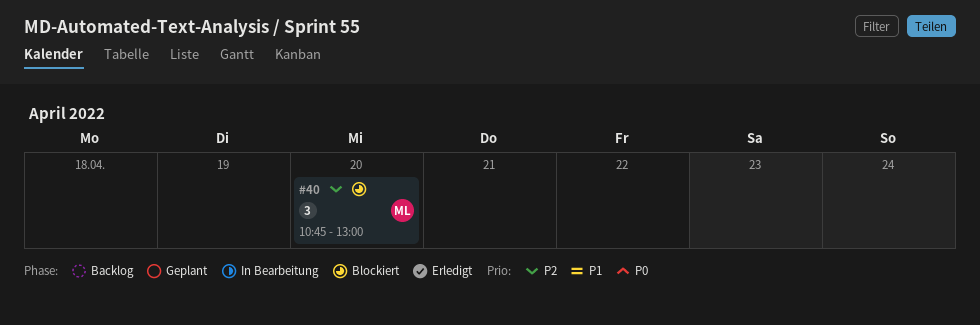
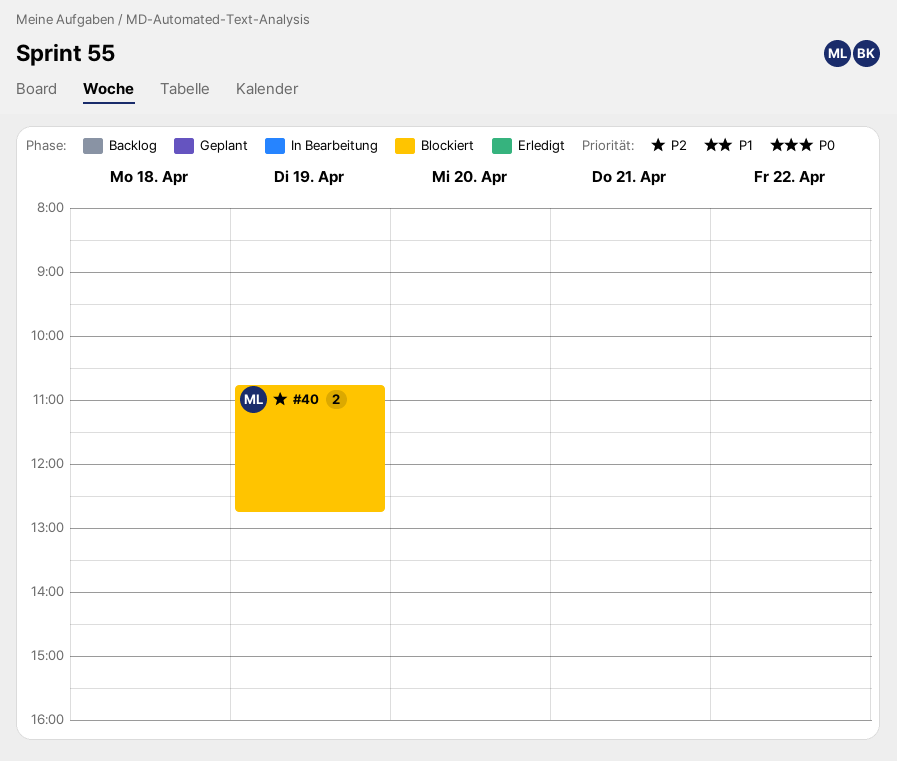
#40, estimate: 3 -> 2
#40, day: Apr 20 -> Apr 19
#40, ends: 13:00 -> 12:45

